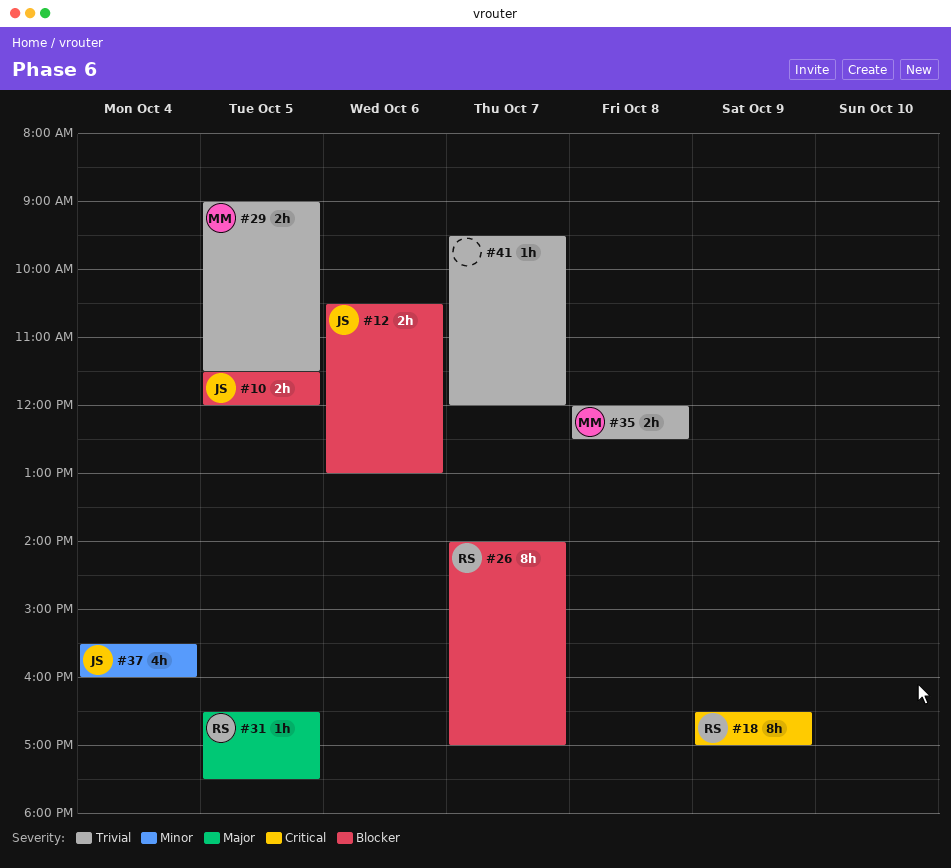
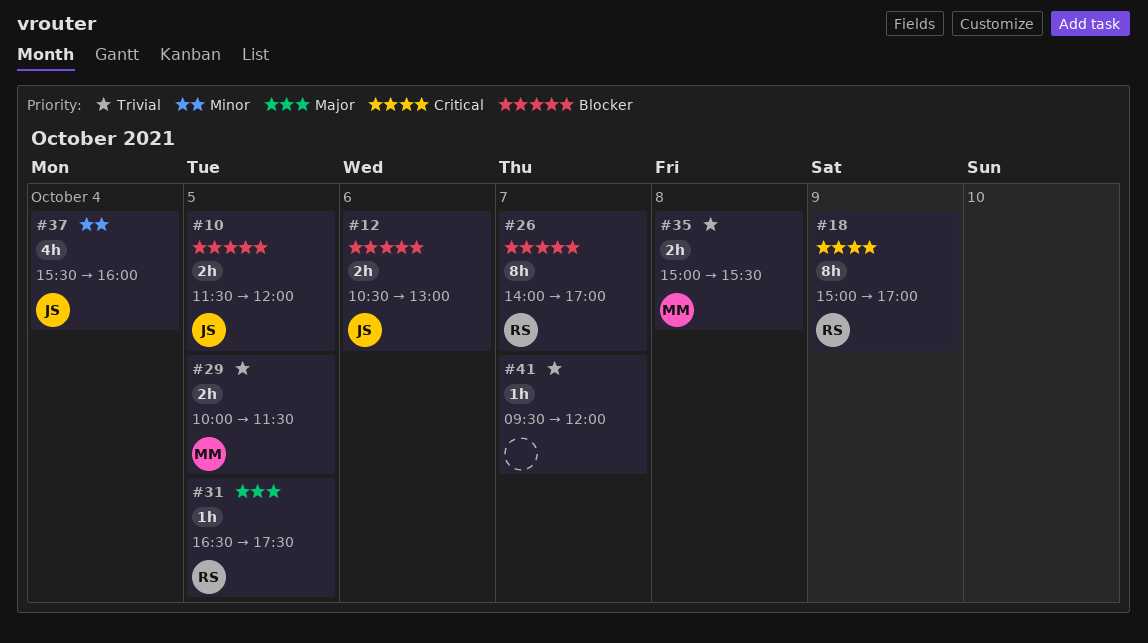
#18, begins: 16:30 -> 15:00
#29, begins: 09:00 -> 10:00
#35, begins: 12:00 -> 15:00
#35, ends: 12:30 -> 15:30

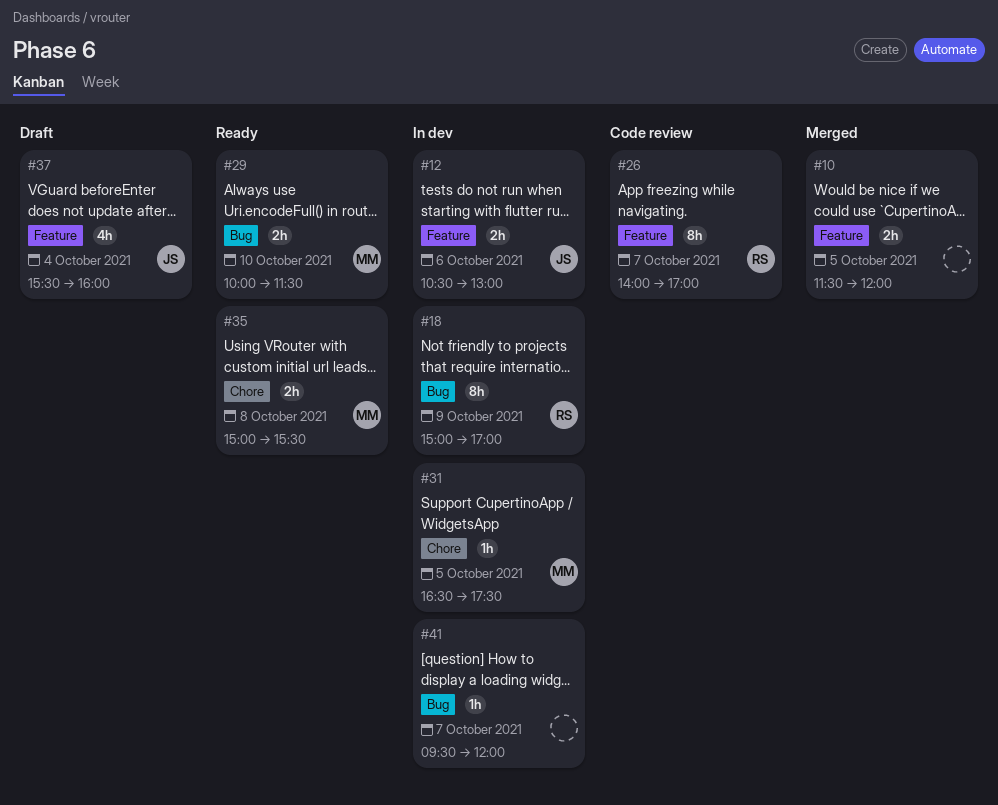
#10, owner: JS -> none
#29, day: Oct 5 -> Oct 10
#31, owner: RS -> MM

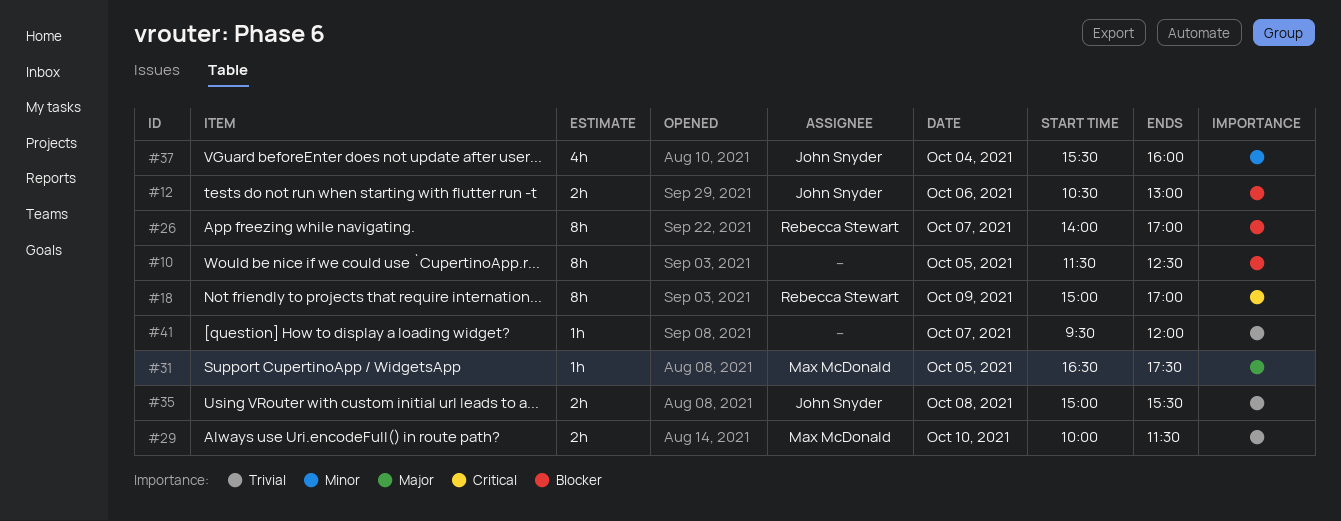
#10, estimate: 2h -> 8h
#10, ends: 12:00 -> 12:30
#35, owner: Max McDonald -> John Snyder

